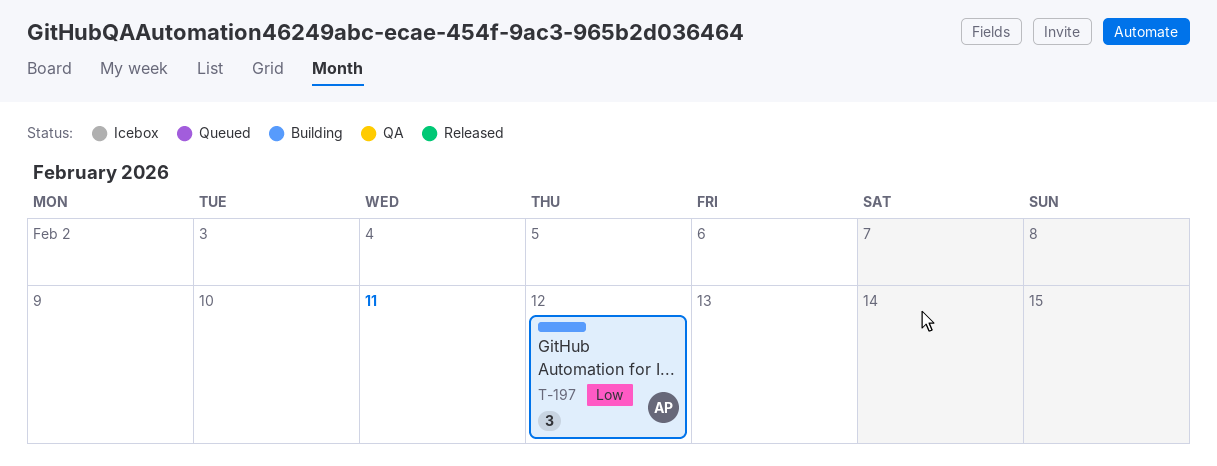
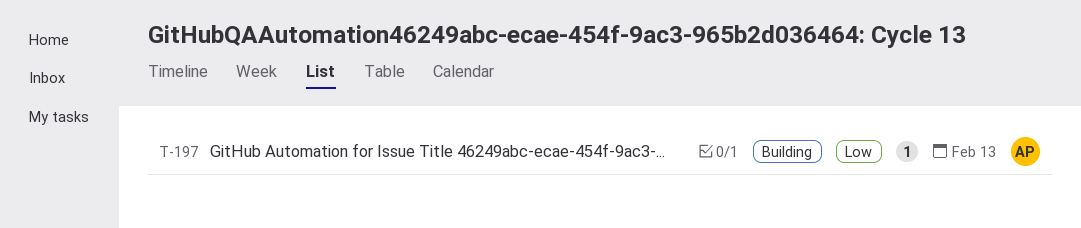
T-197, estimate: 3 -> 1
T-197, due: Feb 12 -> Feb 13

